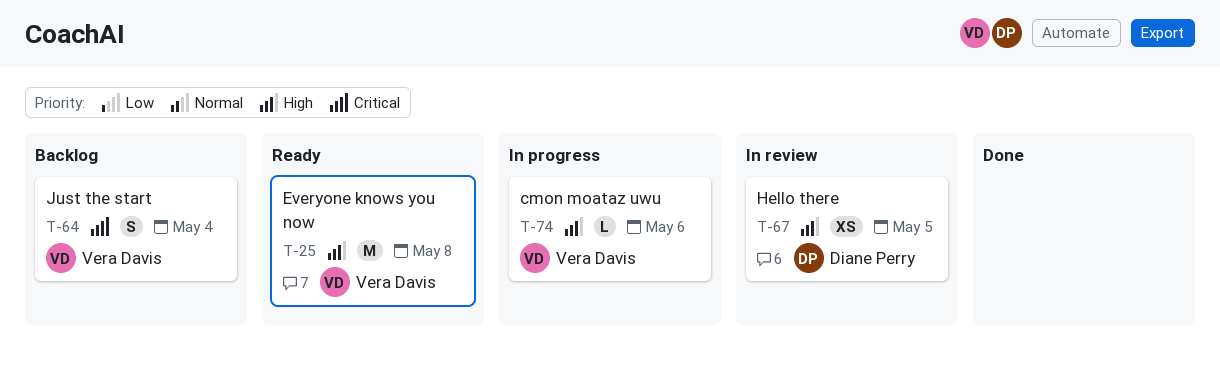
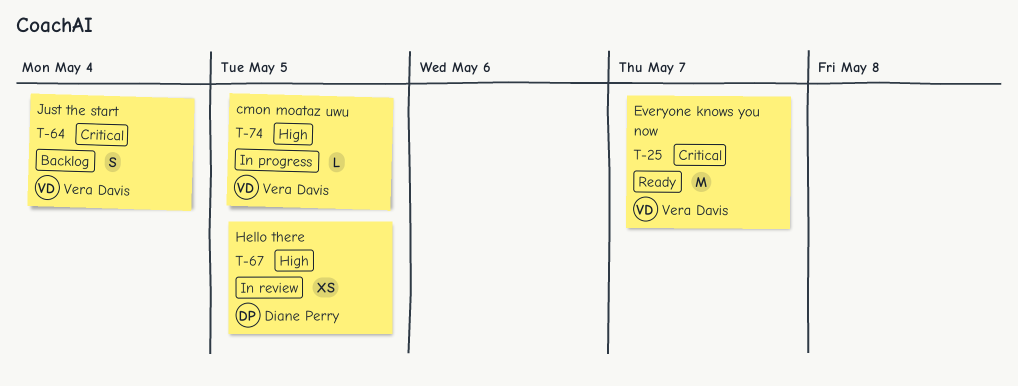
T-25, priority: High -> Critical
T-25, due: May 8 -> May 7
T-74, due: May 6 -> May 5

